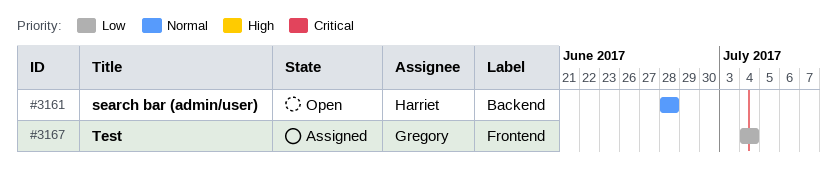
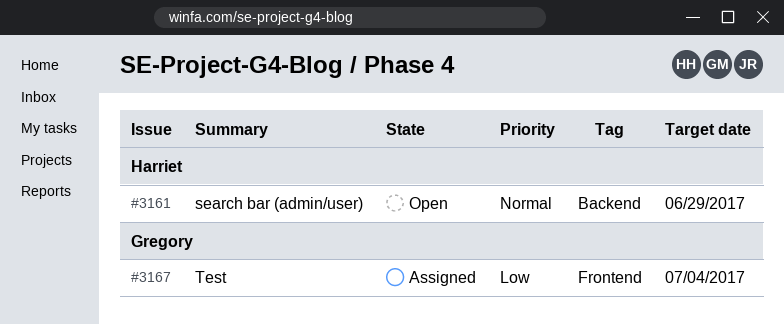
#3161, due: Jun 28 -> Jun 29

